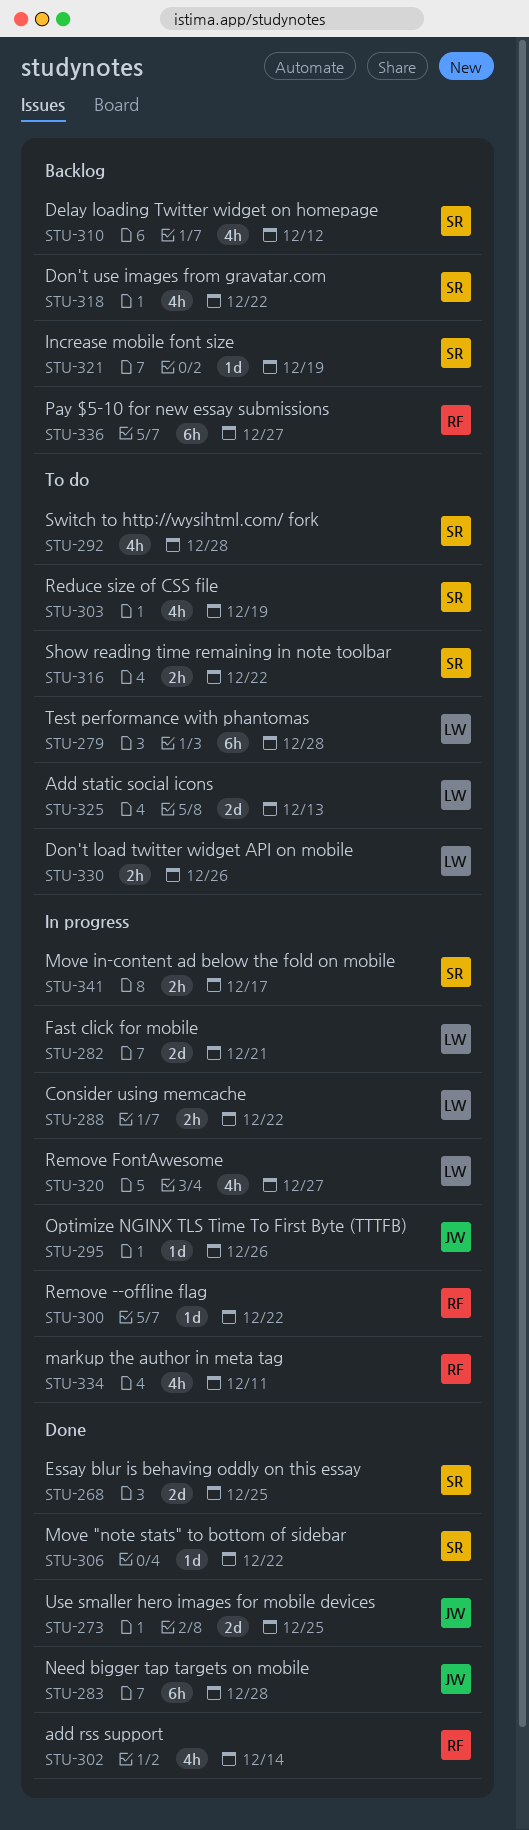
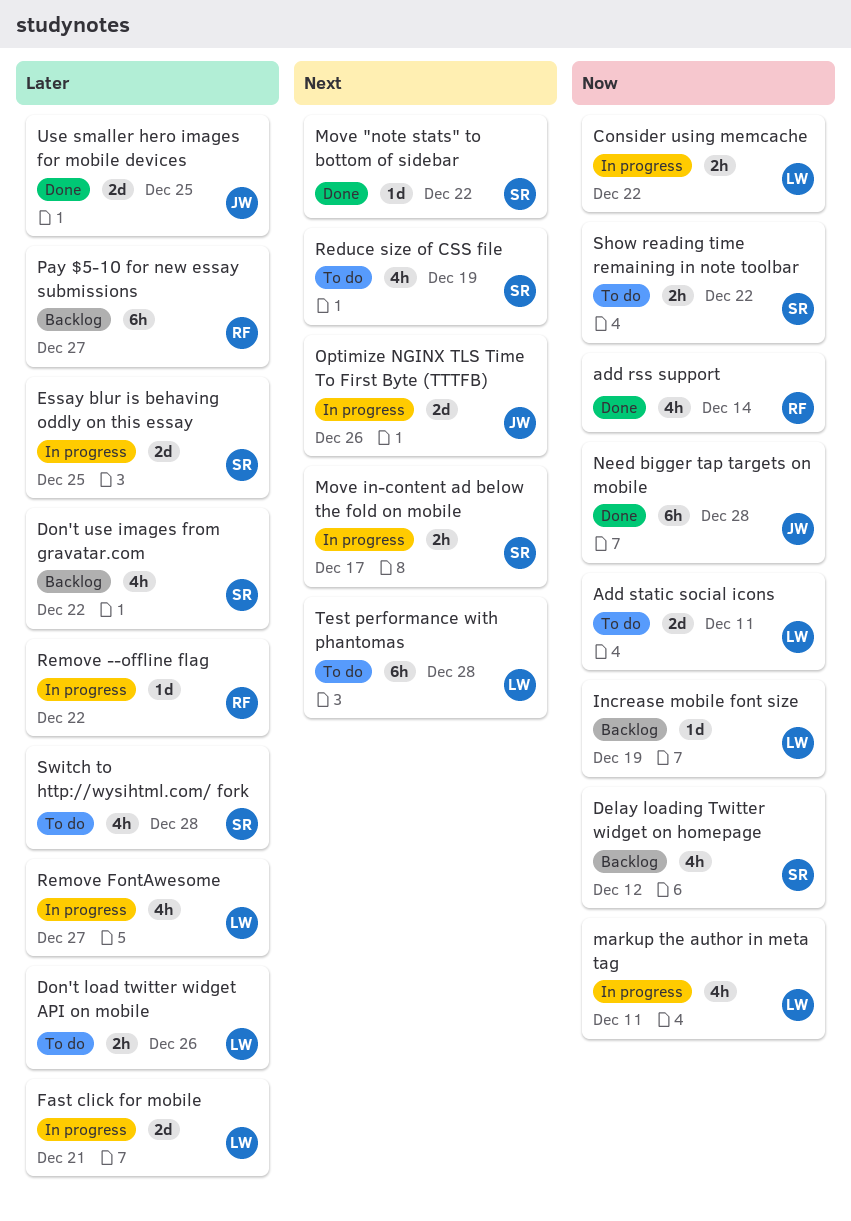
Add static social icons, due: Dec 13 -> Dec 11
Essay blur is behaving oddly on this essay, status: Done -> In progress
Increase mobile font size, owner: SR -> LW
markup the author in meta tag, owner: RF -> LW
Optimize NGINX TLS Time To First Byte (TTTFB), estimate: 1d -> 2d

